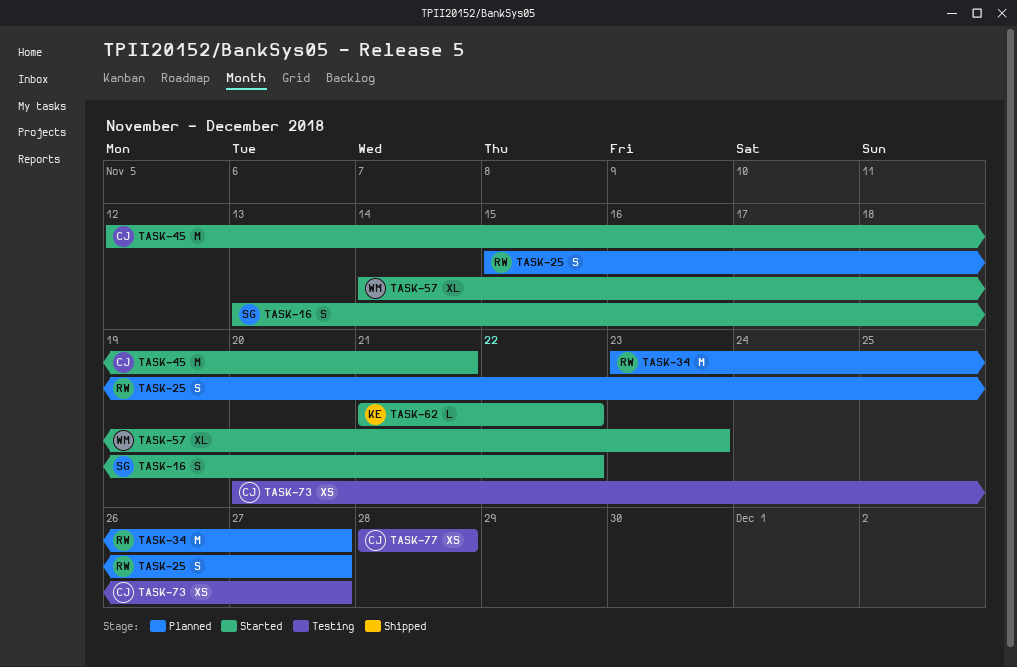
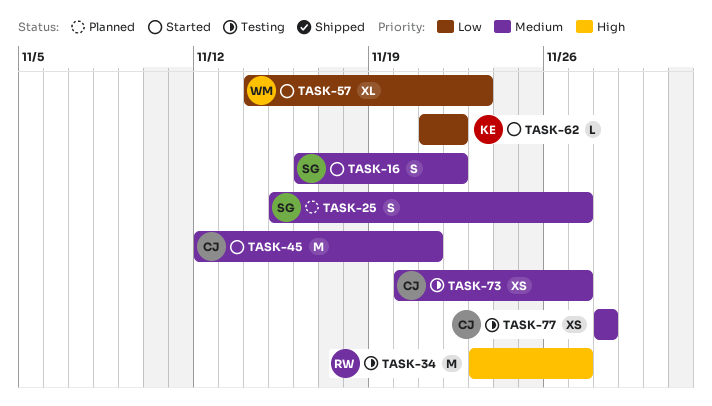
TASK-16, start: Nov 13 -> Nov 16
TASK-25, owner: RW -> SG
TASK-34, status: Planned -> Testing

